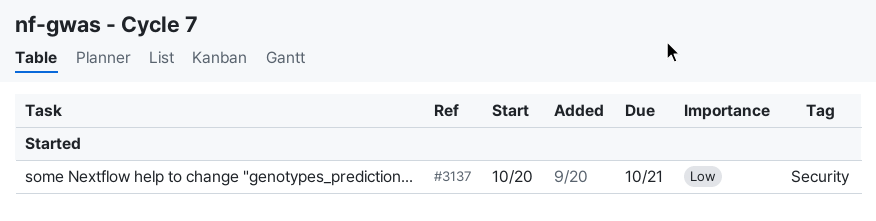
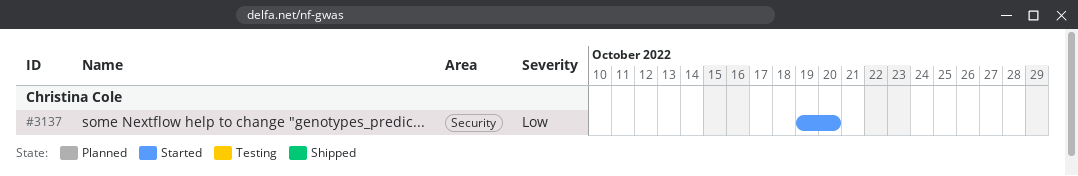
#3137, start: Oct 20 -> Oct 19
#3137, due: Oct 21 -> Oct 20

